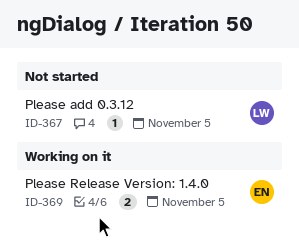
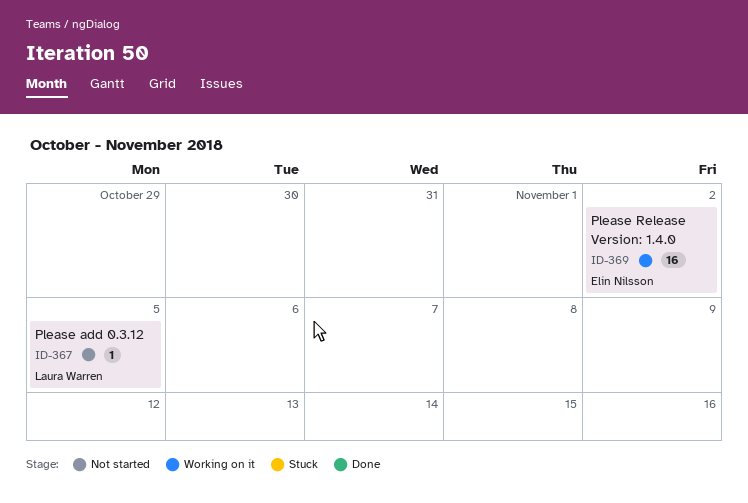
ID-369, estimate: 2 -> 16
ID-369, due: Nov 5 -> Nov 2

